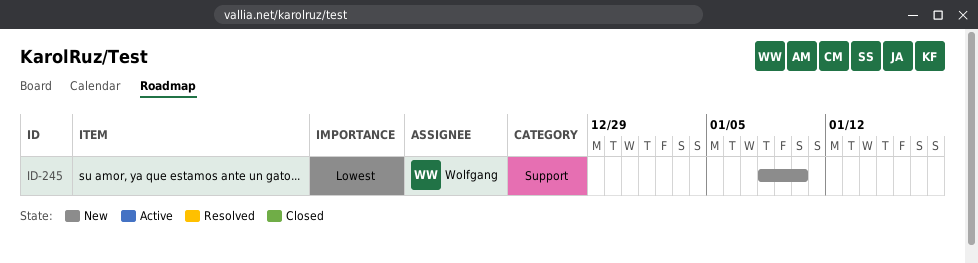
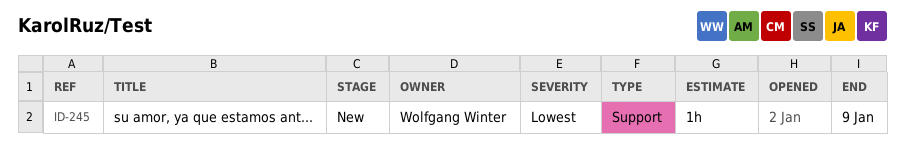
ID-245, due: Jan 10 -> Jan 9

